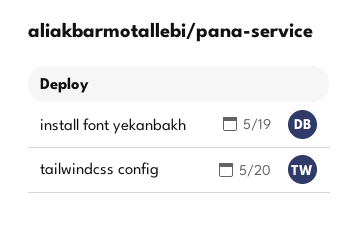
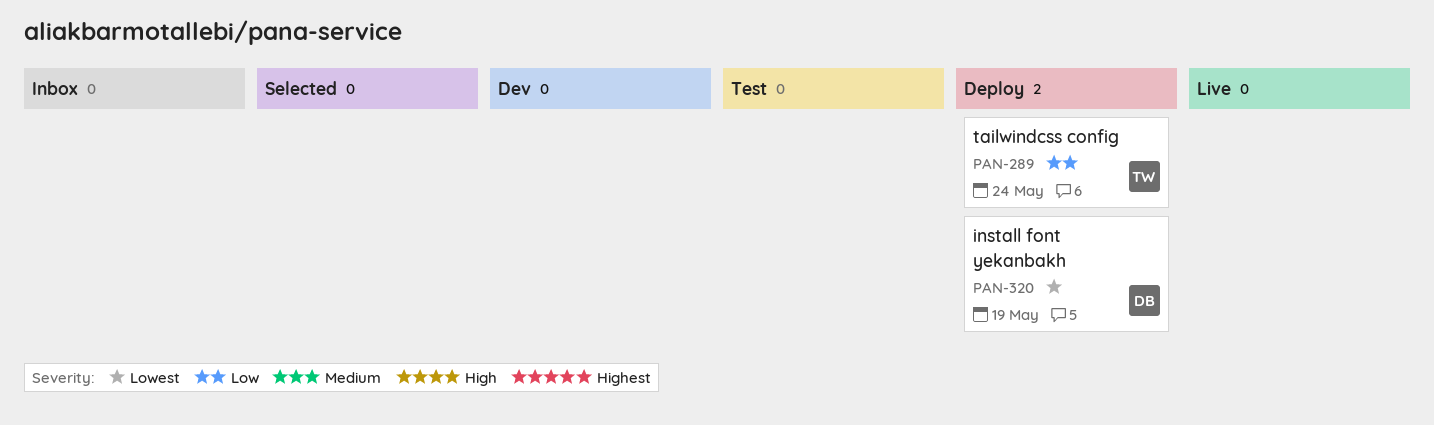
tailwindcss config, due: May 20 -> May 24

